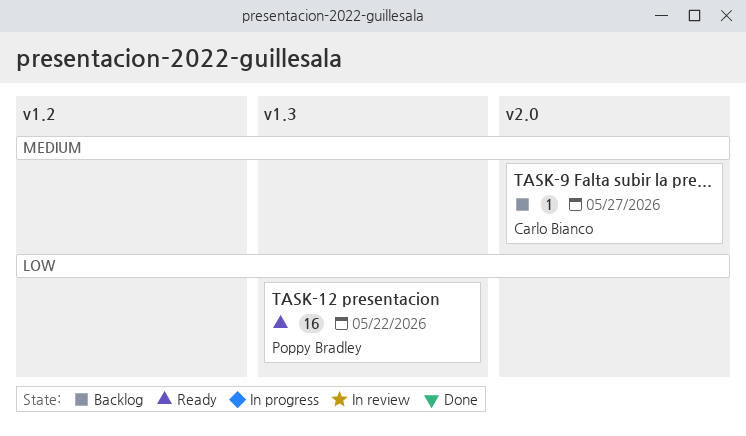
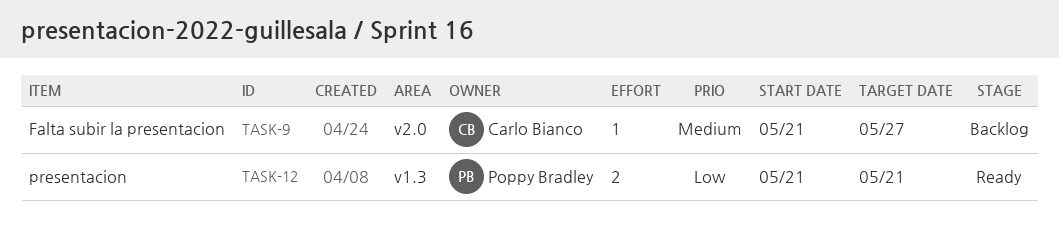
TASK-12, estimate: 16 -> 2
TASK-12, due: May 22 -> May 21

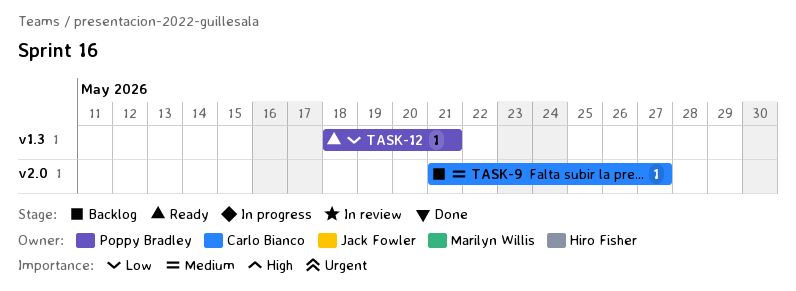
TASK-12, estimate: 2 -> 1
TASK-12, start: May 21 -> May 18

